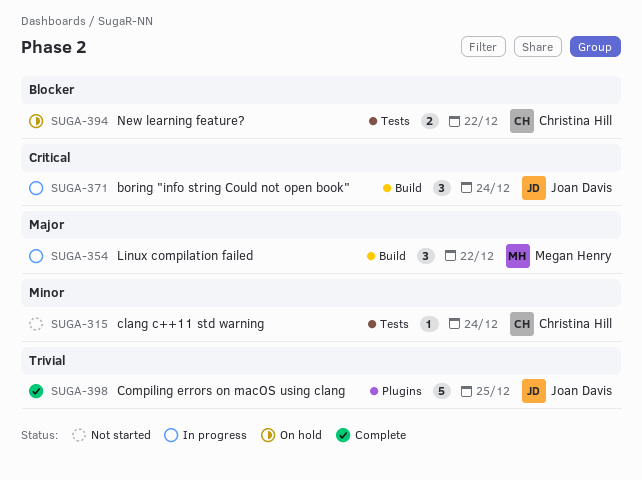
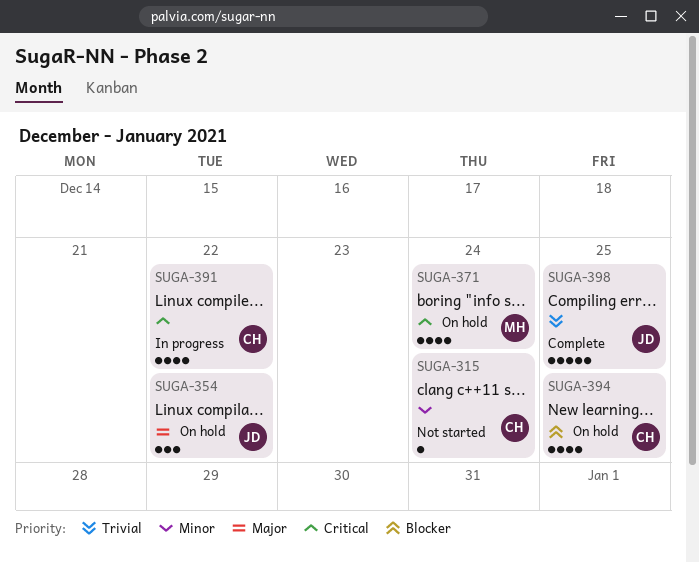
SUGA-354, status: In progress -> On hold
SUGA-354, owner: Megan Henry -> Joan Davis
SUGA-371, status: In progress -> On hold
SUGA-371, owner: Joan Davis -> Megan Henry
SUGA-371, estimate: 3 -> 4
SUGA-391: none -> present
SUGA-394, estimate: 2 -> 4
SUGA-394, due: Dec 22 -> Dec 25

